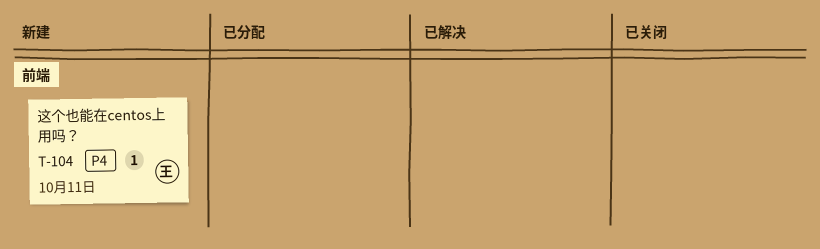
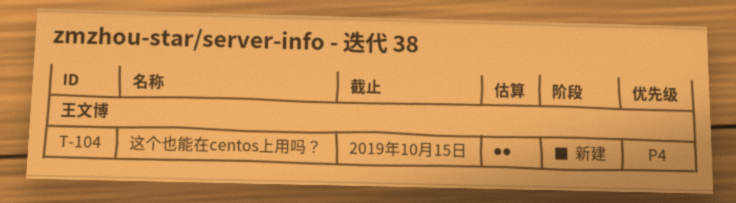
T-104, estimate: 1 -> 2
T-104, due: Oct 11 -> Oct 15

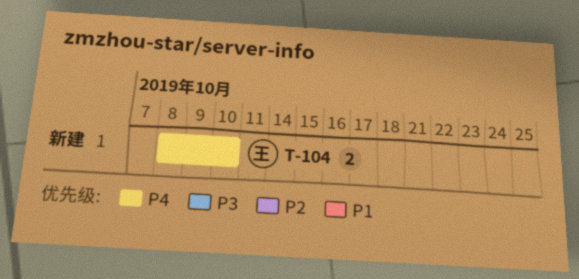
T-104, due: Oct 15 -> Oct 10

